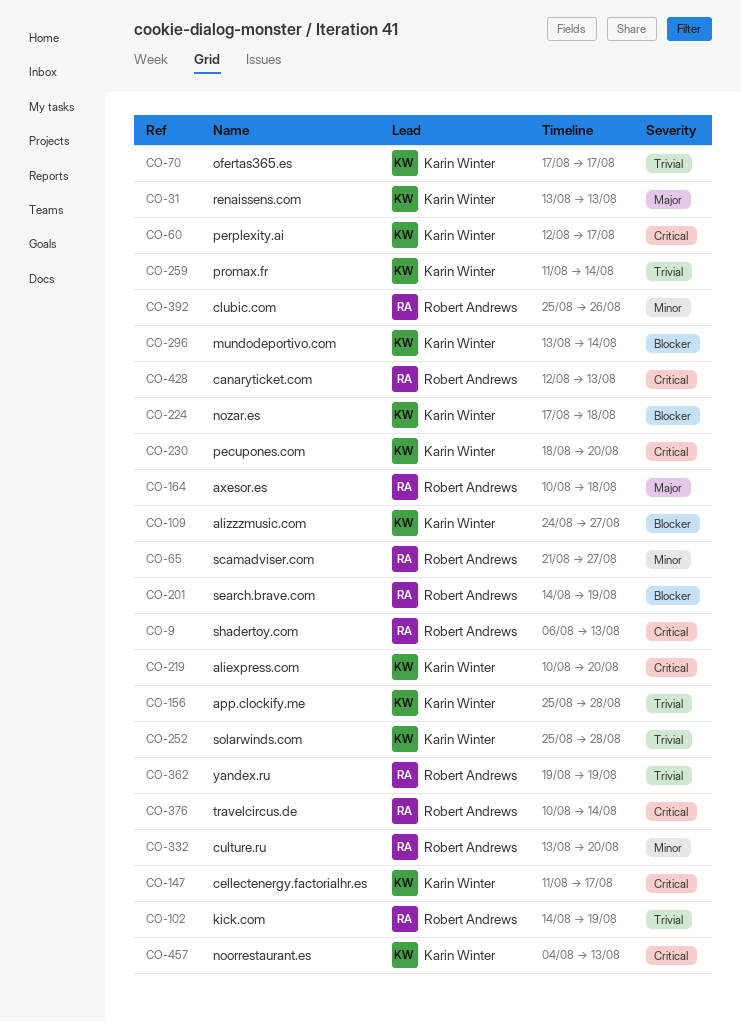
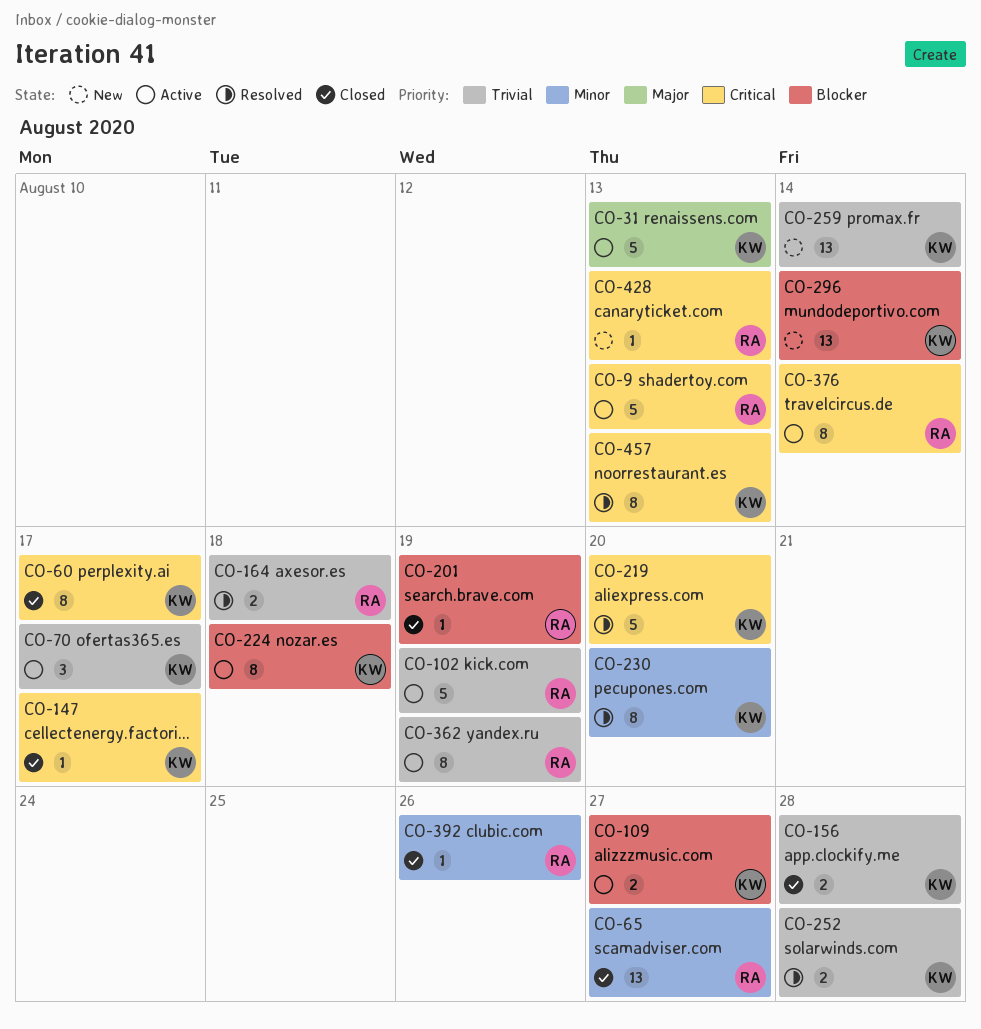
CO-164, priority: Major -> Trivial
CO-230, priority: Critical -> Minor
CO-332: present -> none

